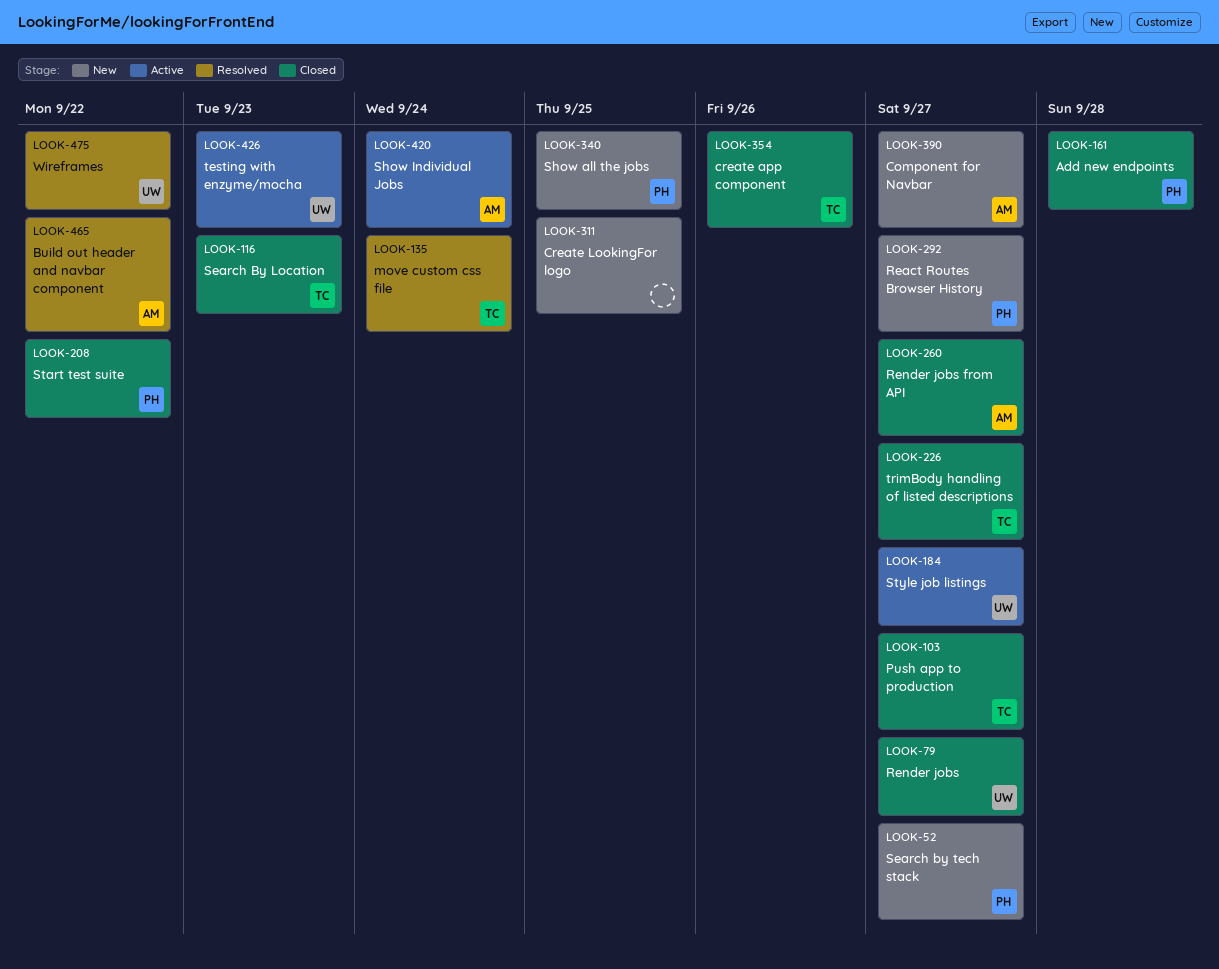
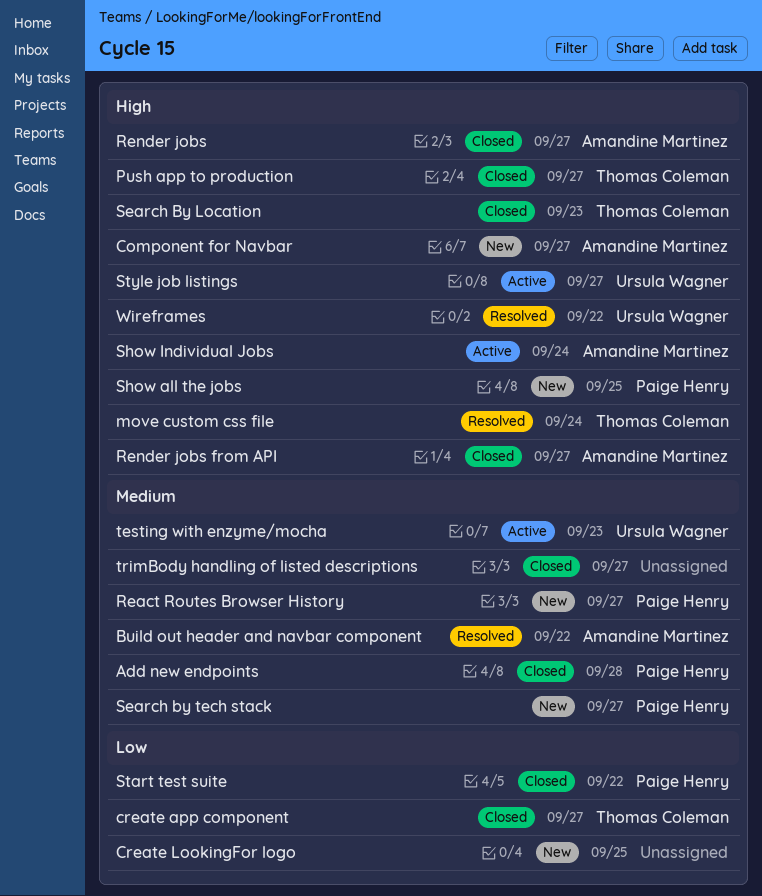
create app component, due: Sep 26 -> Sep 27
Render jobs, owner: Ursula Wagner -> Amandine Martinez
trimBody handling of listed descriptions, owner: Thomas Coleman -> none

